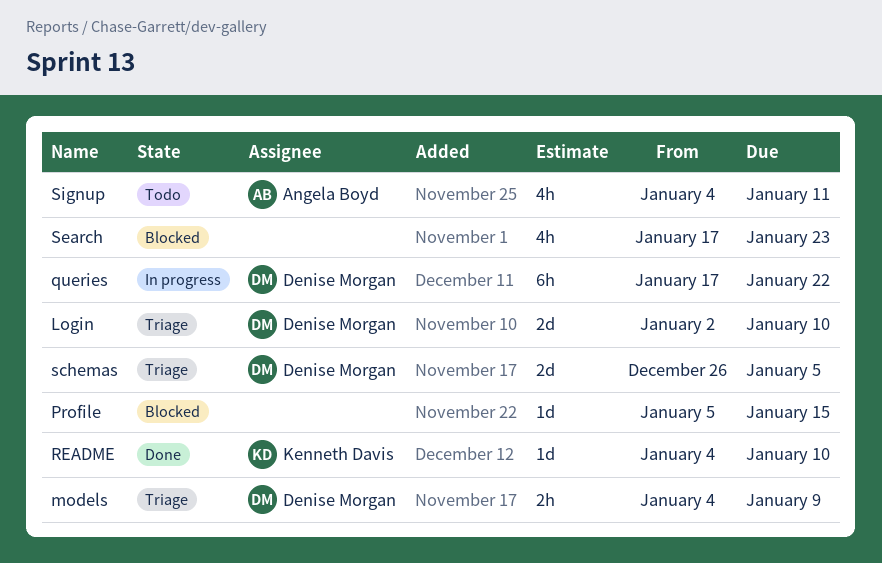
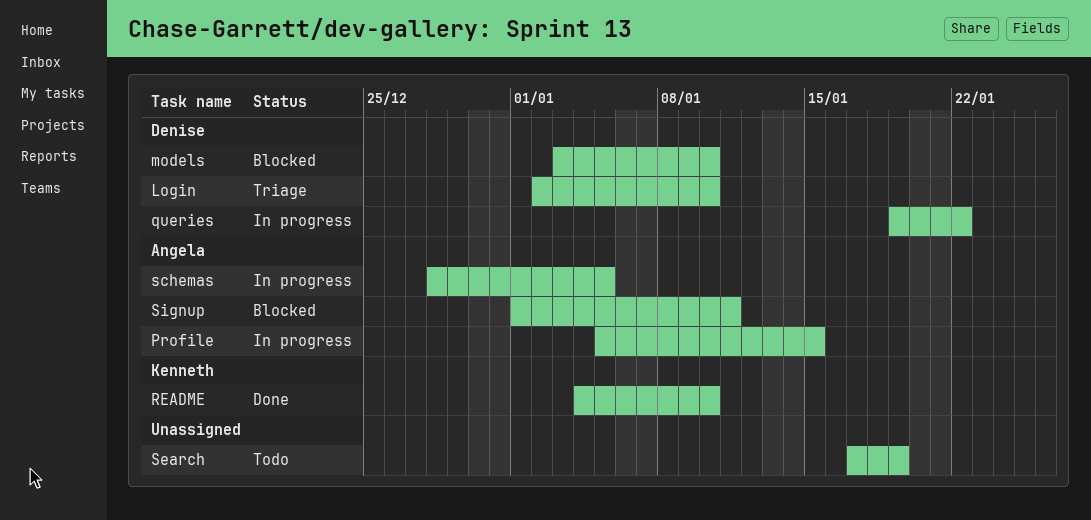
models, status: Triage -> Blocked
models, start: Jan 4 -> Jan 3
models, due: Jan 9 -> Jan 10
Profile, status: Blocked -> In progress
Profile, owner: none -> Angela Boyd
queries, start: Jan 17 -> Jan 19
schemas, status: Triage -> In progress
schemas, owner: Denise Morgan -> Angela Boyd
schemas, start: Dec 26 -> Dec 28
Search, status: Blocked -> Todo
Search, due: Jan 23 -> Jan 19
Signup, status: Todo -> Blocked
Signup, start: Jan 4 -> Jan 1

